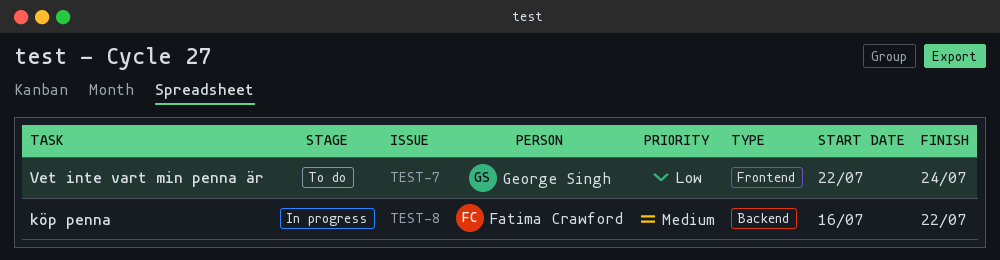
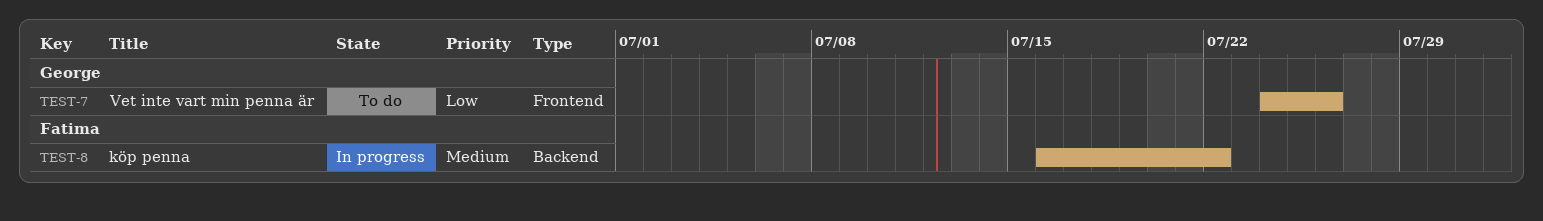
TEST-7, start: Jul 22 -> Jul 24
TEST-7, due: Jul 24 -> Jul 26

